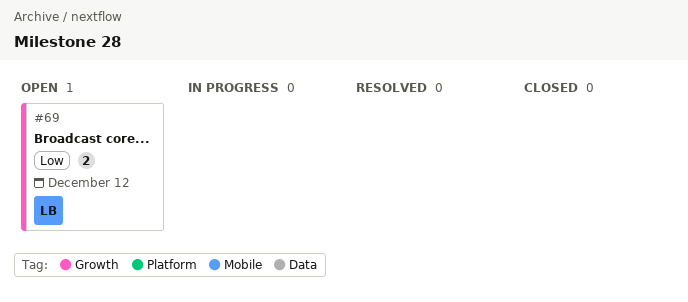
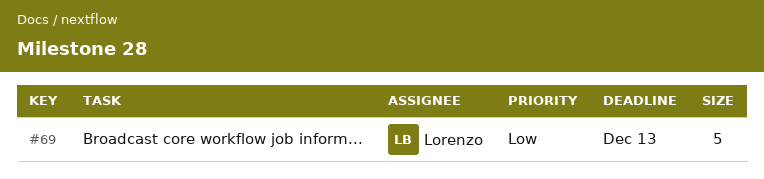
#69, estimate: 2 -> 5
#69, due: Dec 12 -> Dec 13

